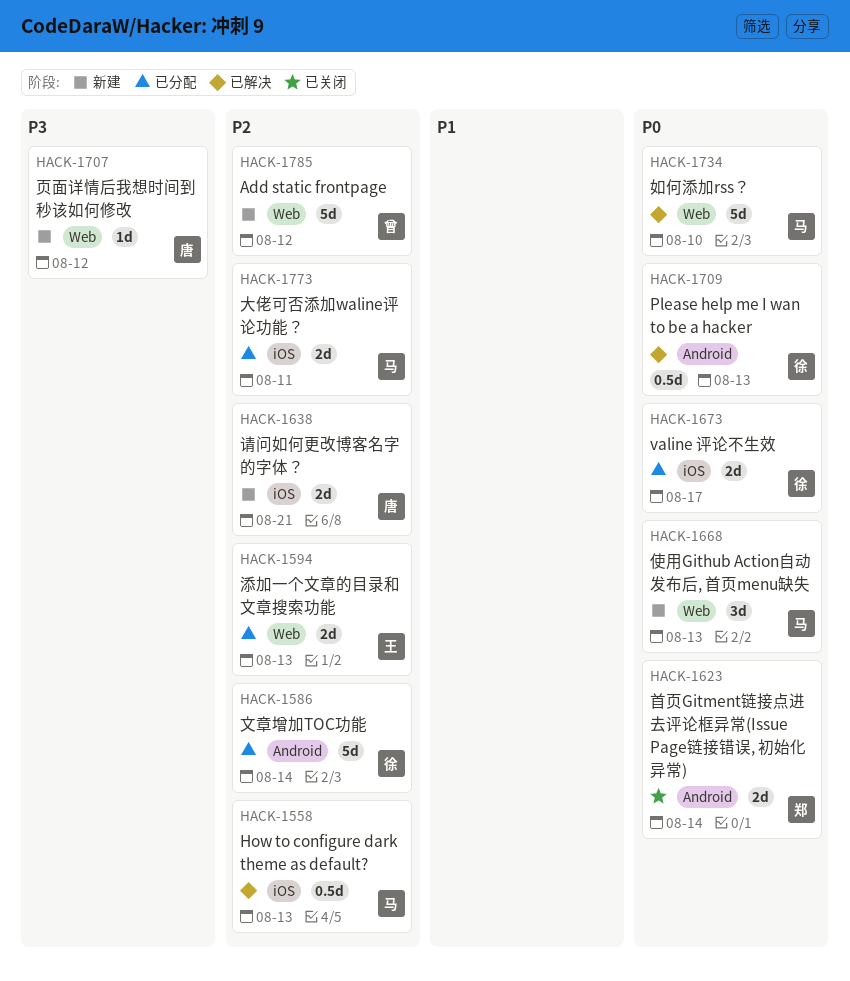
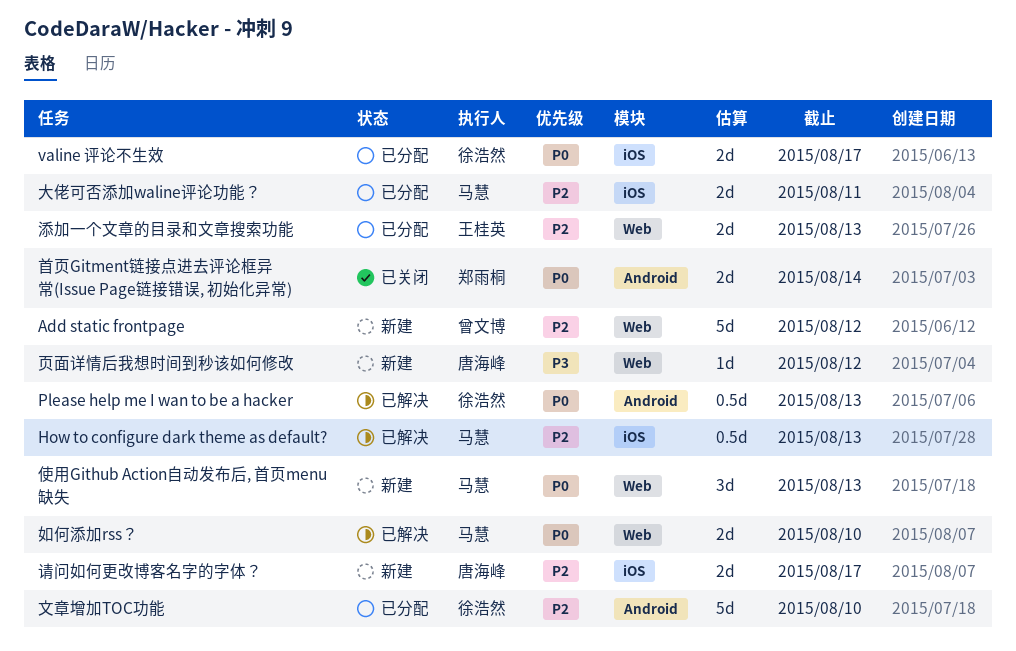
如何添加rss？, estimate: 5d -> 2d
文章增加TOC功能, due: Aug 14 -> Aug 10
请问如何更改博客名字的字体？, due: Aug 21 -> Aug 17

